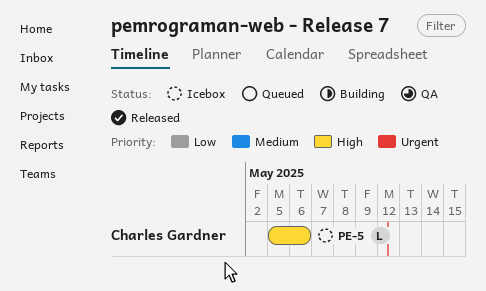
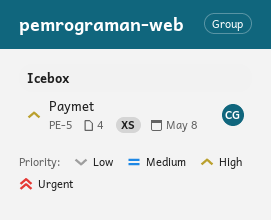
PE-5, estimate: L -> XS
PE-5, due: May 6 -> May 8

